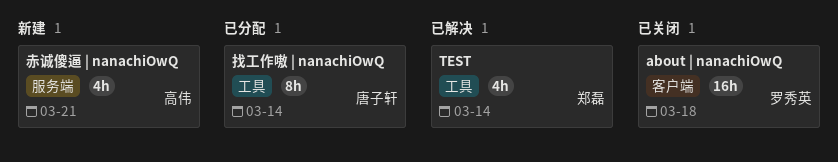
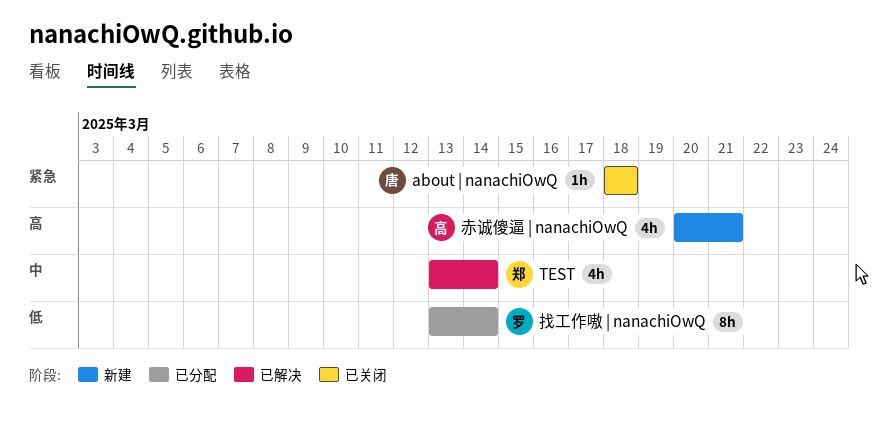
about | nanachiOwQ, owner: 罗秀英 -> 唐子轩
about | nanachiOwQ, estimate: 16h -> 1h
找工作嗷 | nanachiOwQ, owner: 唐子轩 -> 罗秀英

